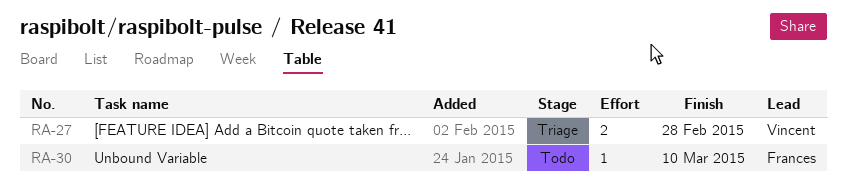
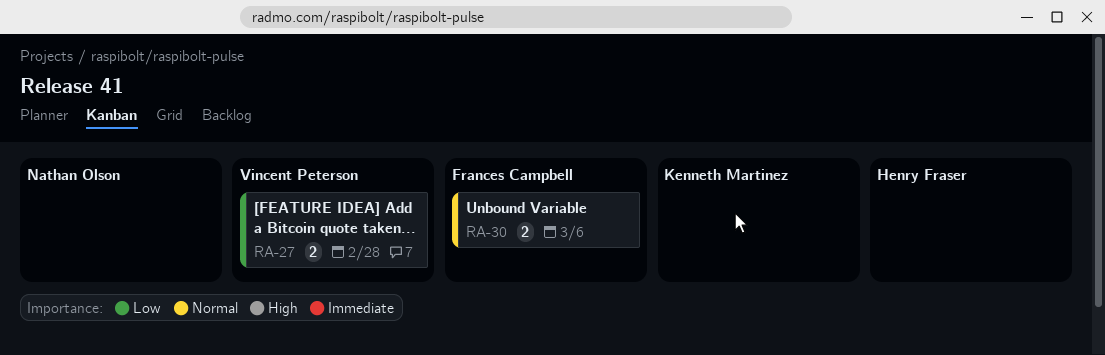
RA-30, estimate: 1 -> 2
RA-30, due: Mar 10 -> Mar 6

